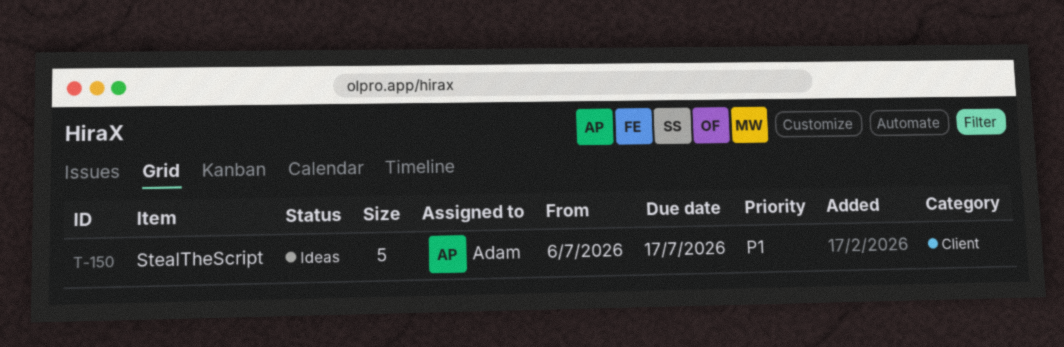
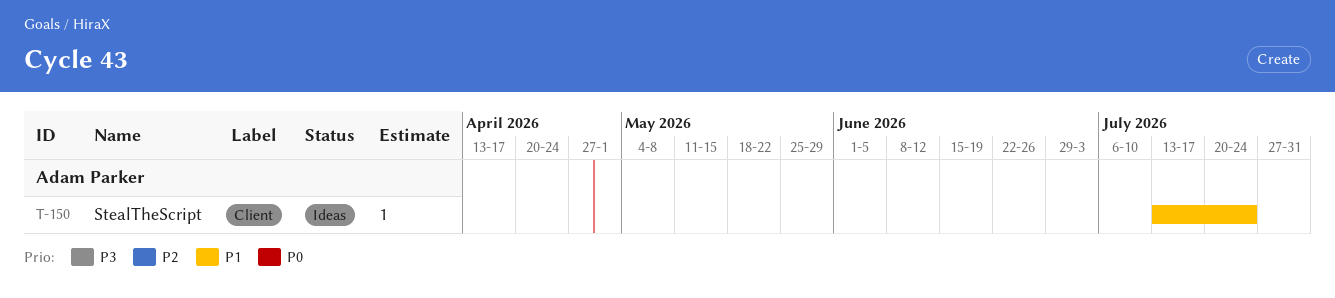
T-150, estimate: 5 -> 1
T-150, start: Jul 6 -> Jul 13
T-150, due: Jul 17 -> Jul 24

